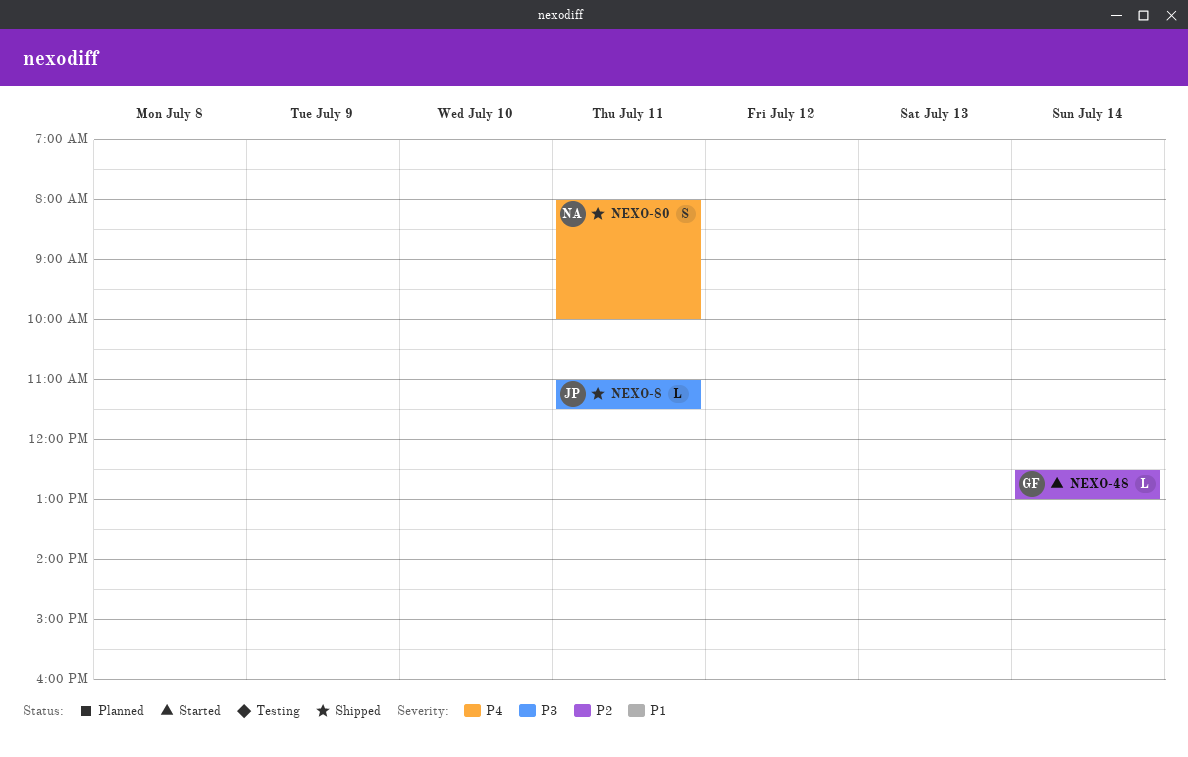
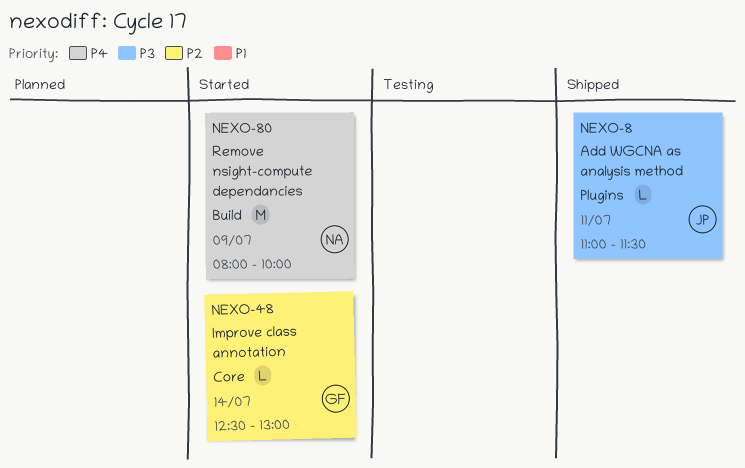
NEXO-80, status: Shipped -> Started
NEXO-80, estimate: S -> M
NEXO-80, day: Jul 11 -> Jul 9

